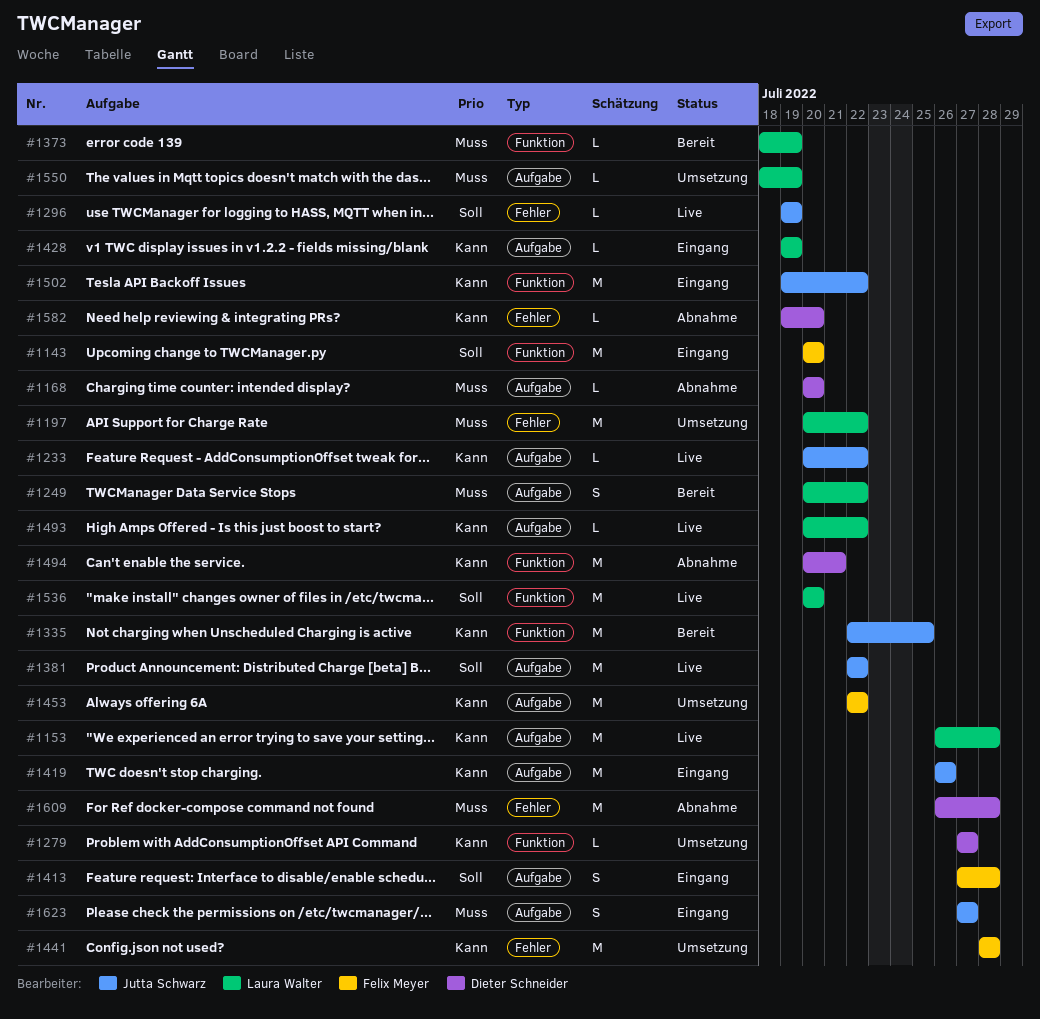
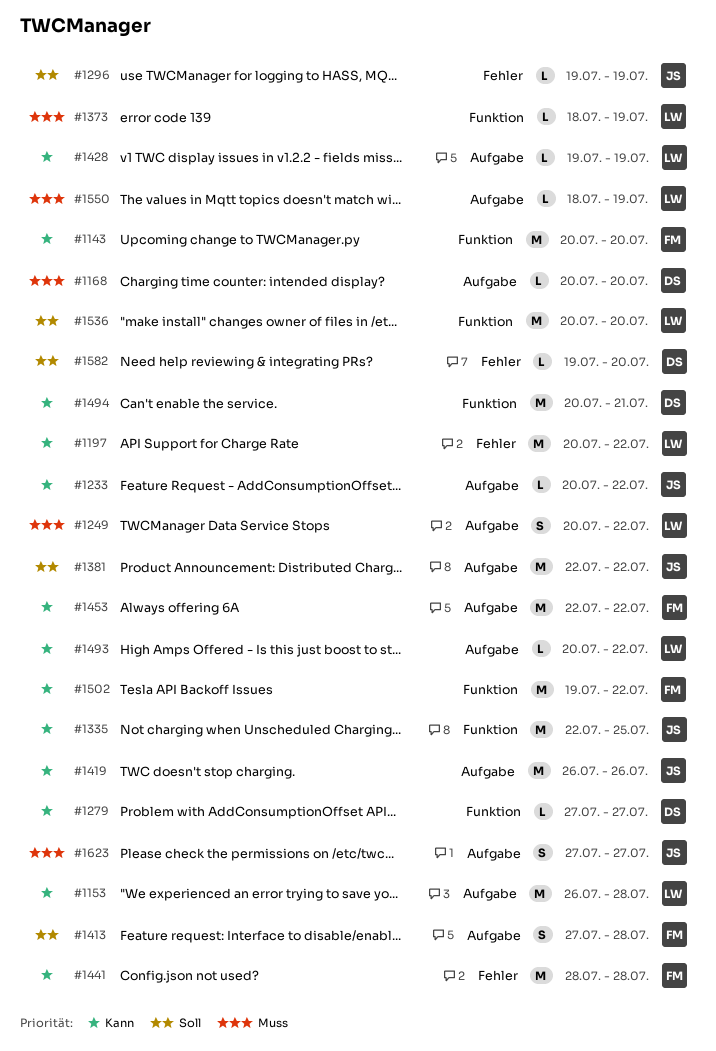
#1143, priority: Soll -> Kann
#1197, priority: Muss -> Kann
#1502, owner: Jutta Schwarz -> Felix Meyer
#1582, priority: Kann -> Soll
#1609: present -> none

